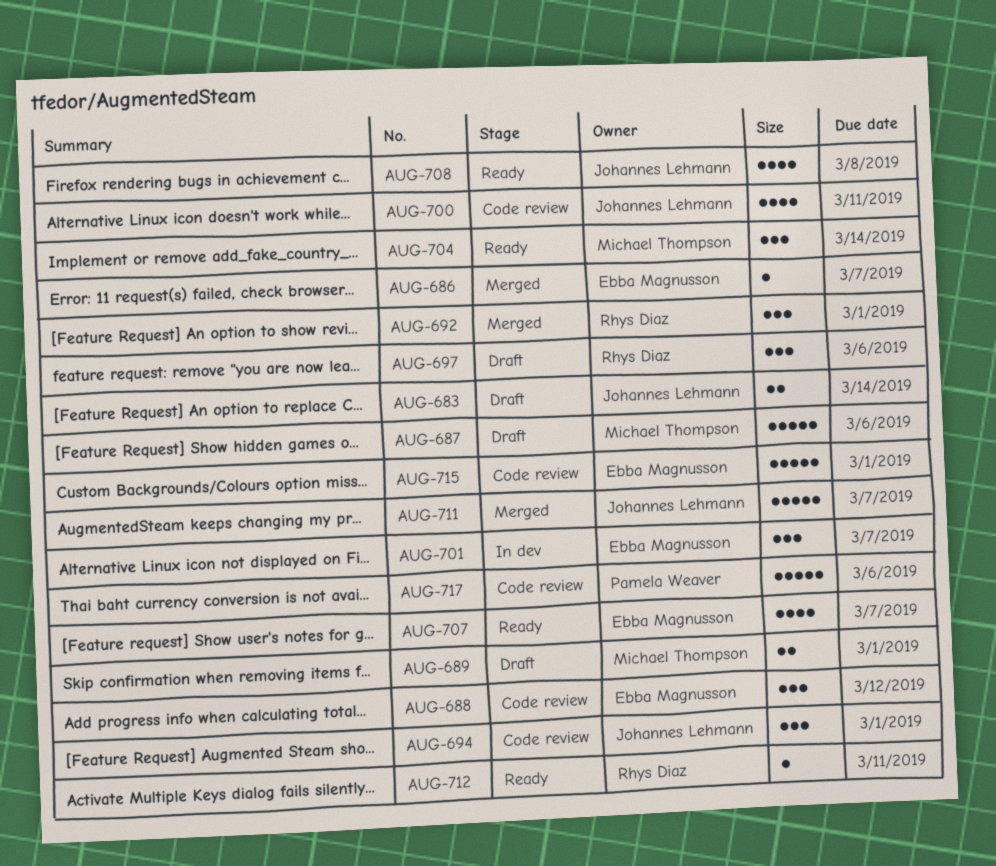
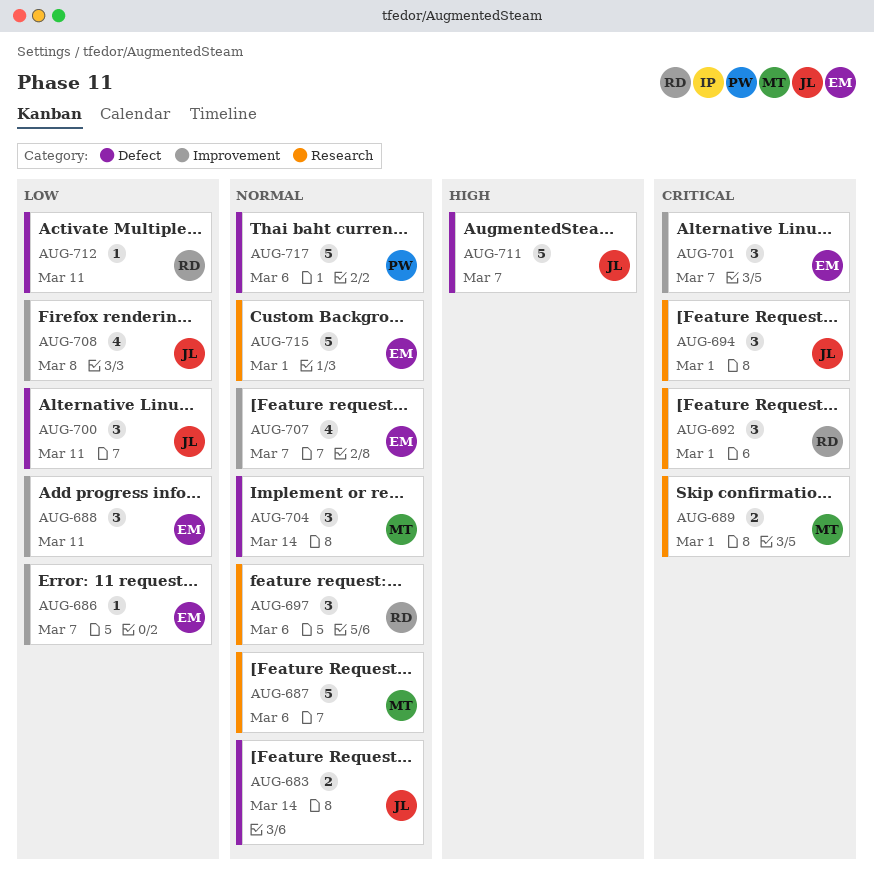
AUG-688, due: Mar 12 -> Mar 11
AUG-700, estimate: 4 -> 3

